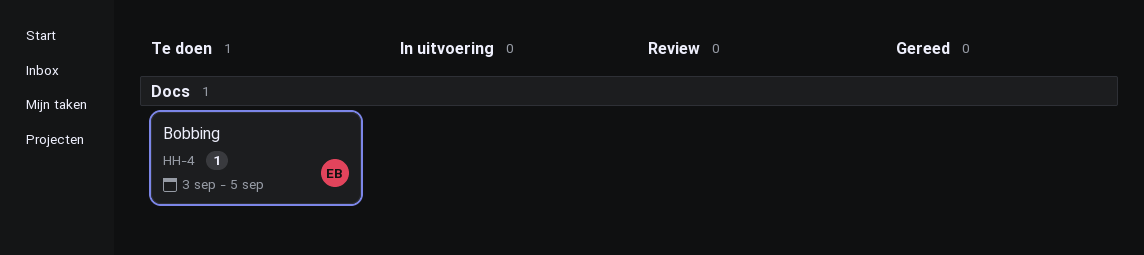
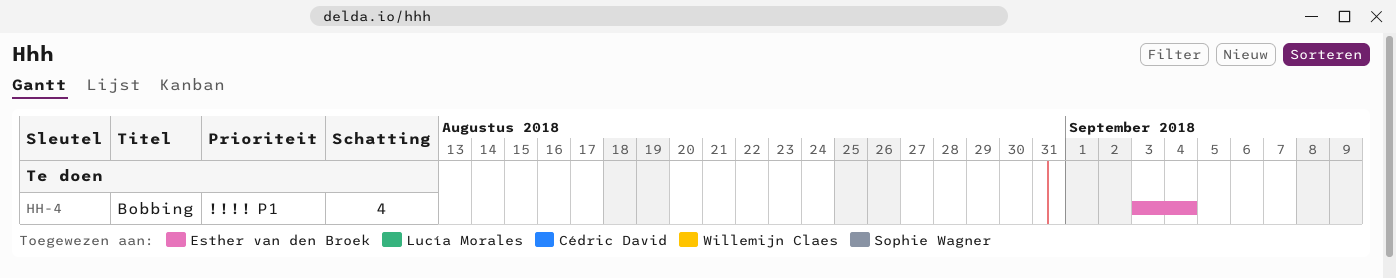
HH-4, estimate: 1 -> 4
HH-4, due: Sep 5 -> Sep 4

